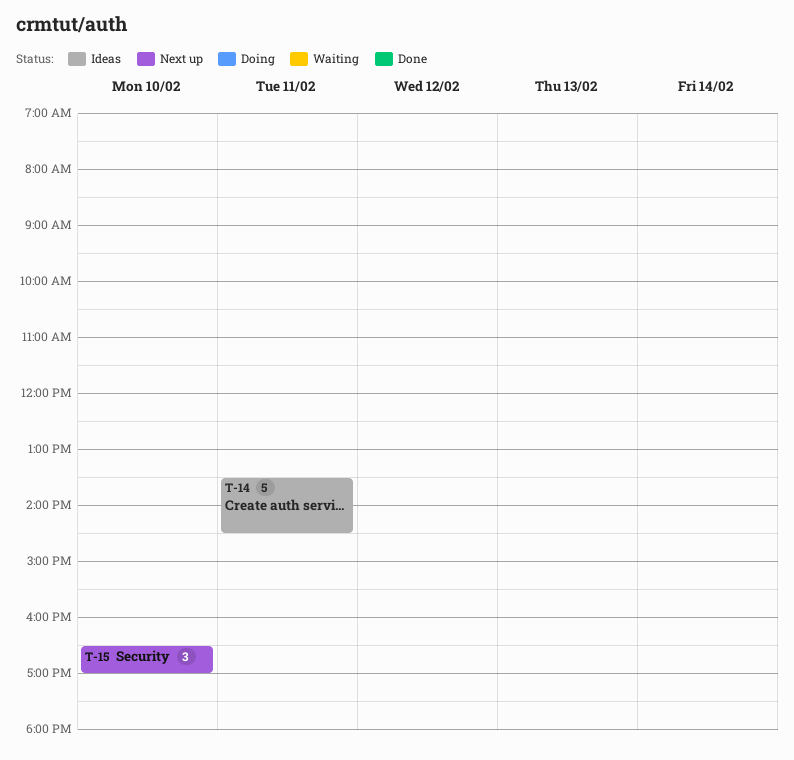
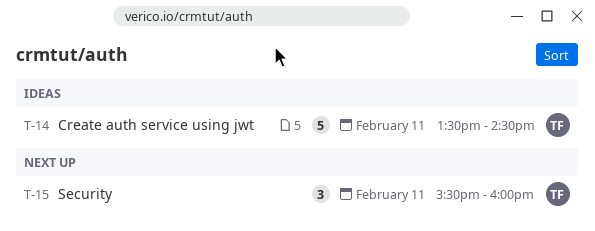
T-15, day: Feb 10 -> Feb 11
T-15, begins: 16:30 -> 15:30
T-15, ends: 17:00 -> 16:00

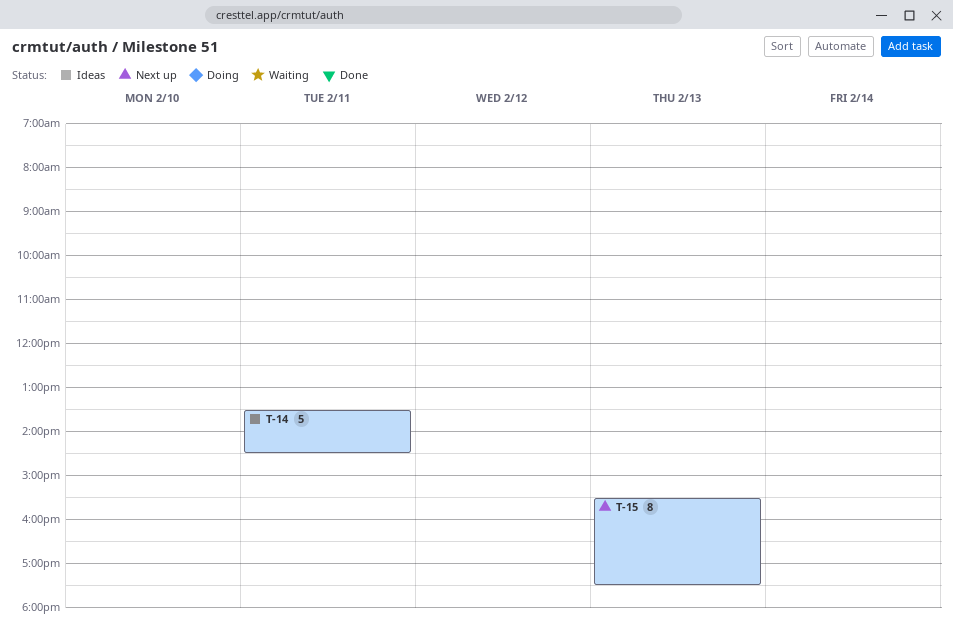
T-15, estimate: 3 -> 8
T-15, day: Feb 11 -> Feb 13
T-15, ends: 16:00 -> 17:30

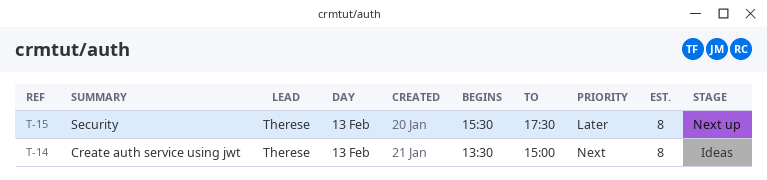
T-14, estimate: 5 -> 8
T-14, day: Feb 11 -> Feb 13
T-14, ends: 14:30 -> 15:00

